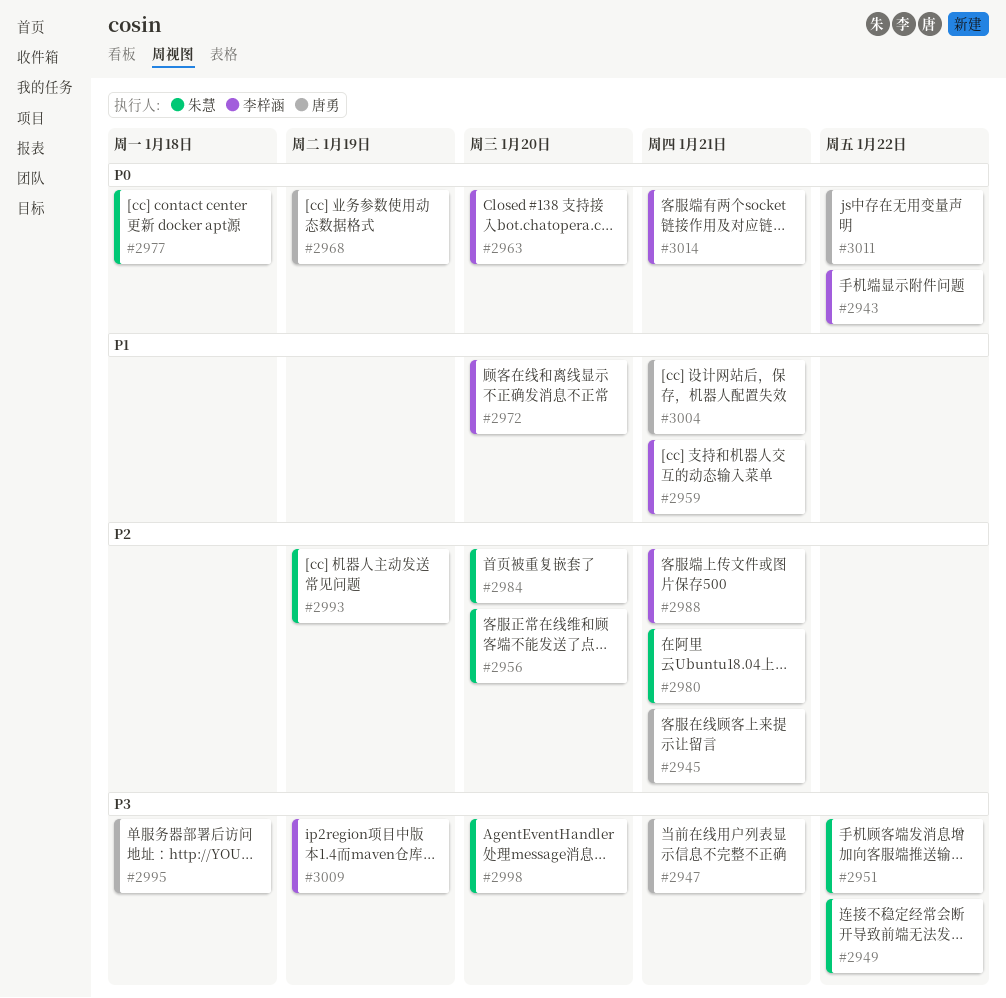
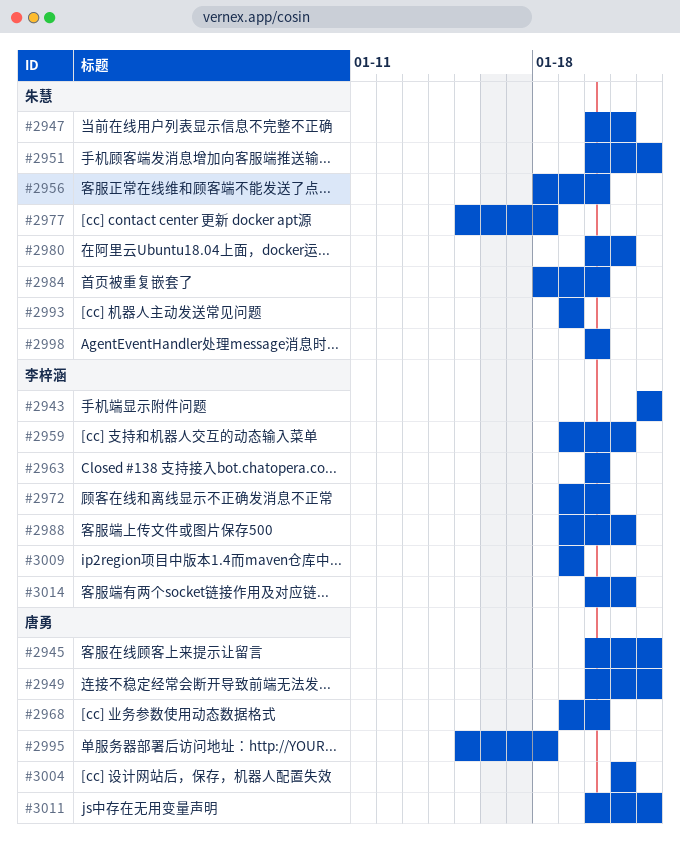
#2945, due: Jan 21 -> Jan 22
#2947, owner: 唐勇 -> 朱慧
#2949, owner: 朱慧 -> 唐勇
#2968, due: Jan 19 -> Jan 20

